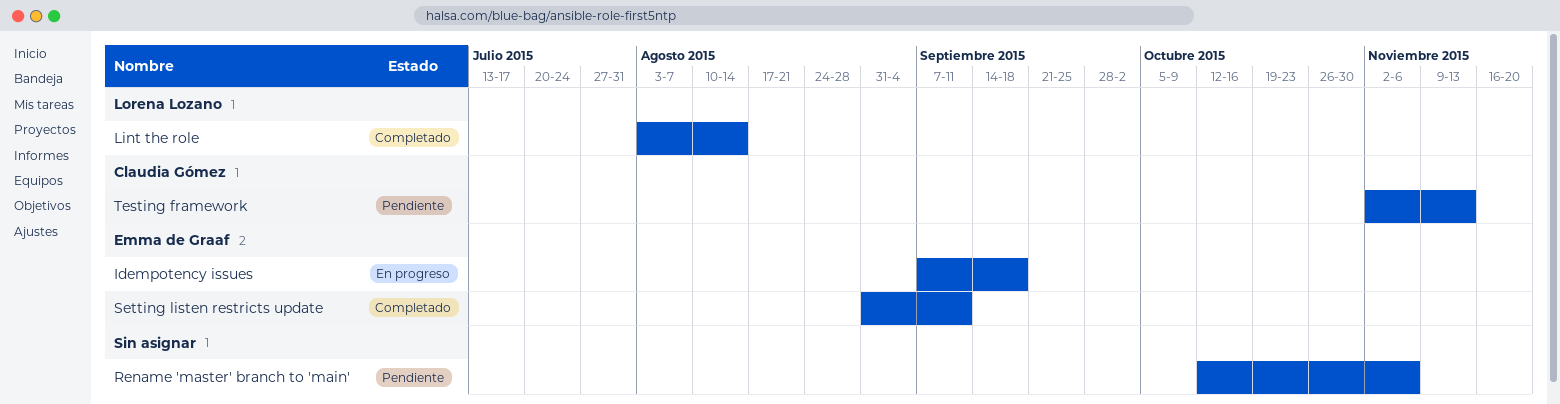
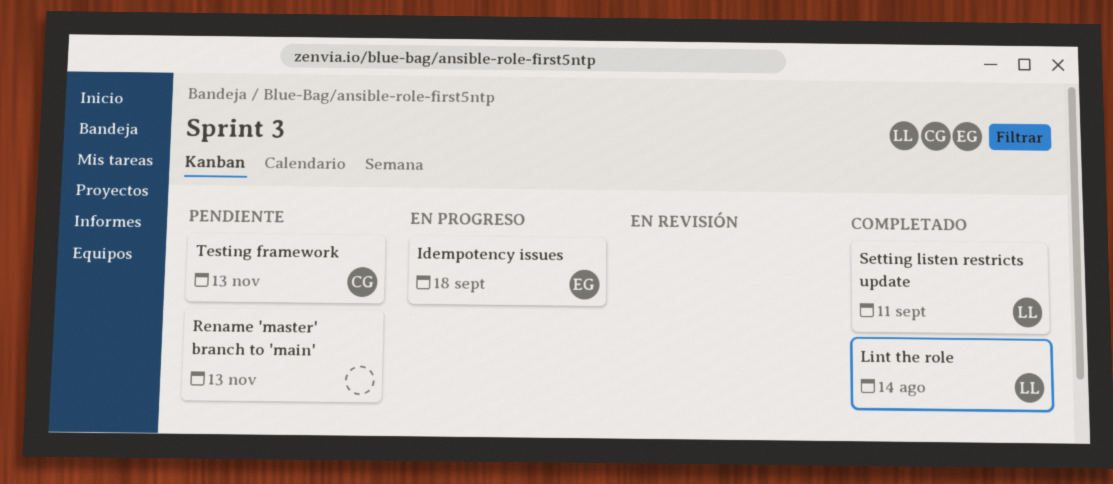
Rename 'master' branch to 'main', due: Nov 6 -> Nov 13
Setting listen restricts update, owner: Emma de Graaf -> Lorena Lozano

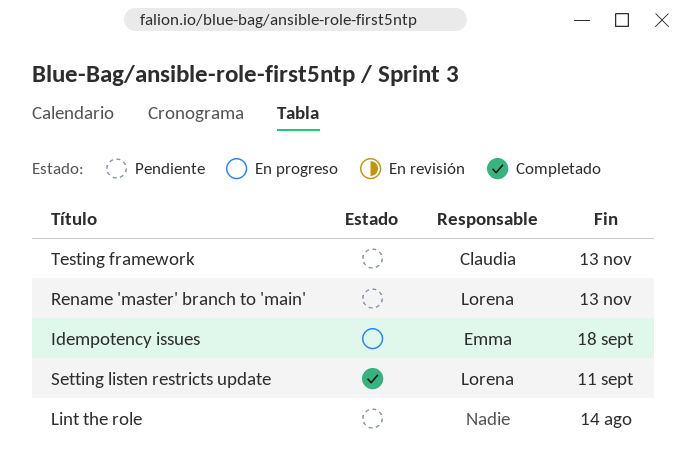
Lint the role, status: Completado -> Pendiente
Lint the role, owner: Lorena -> none
Rename 'master' branch to 'main', owner: none -> Lorena

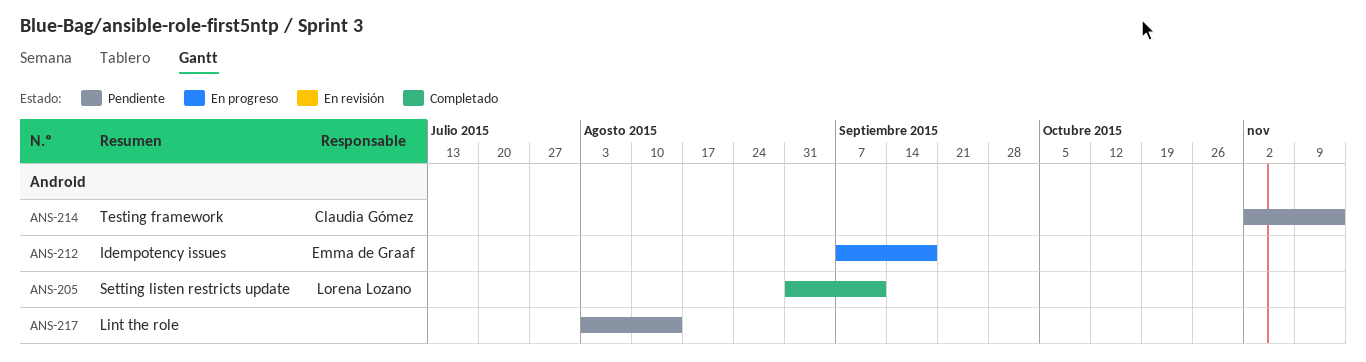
Rename 'master' branch to 'main': present -> none

